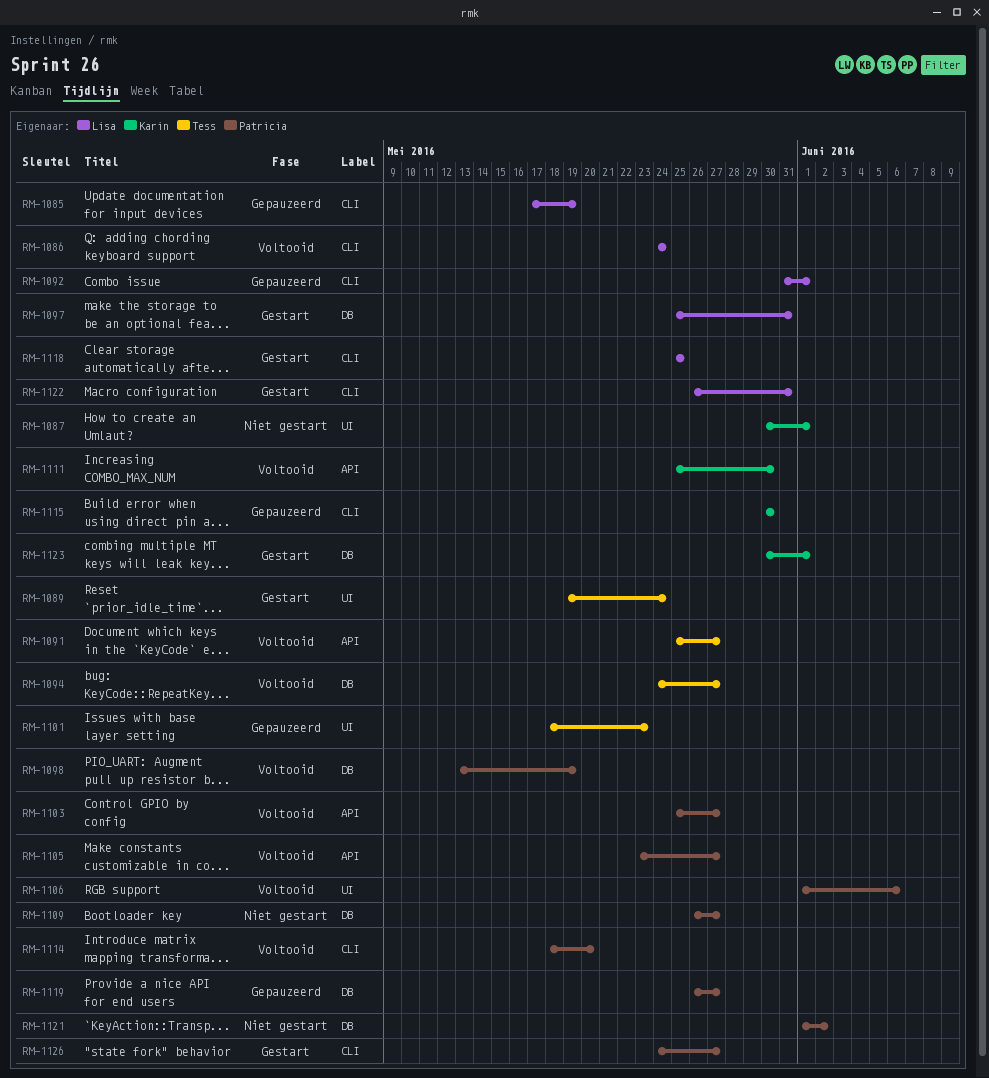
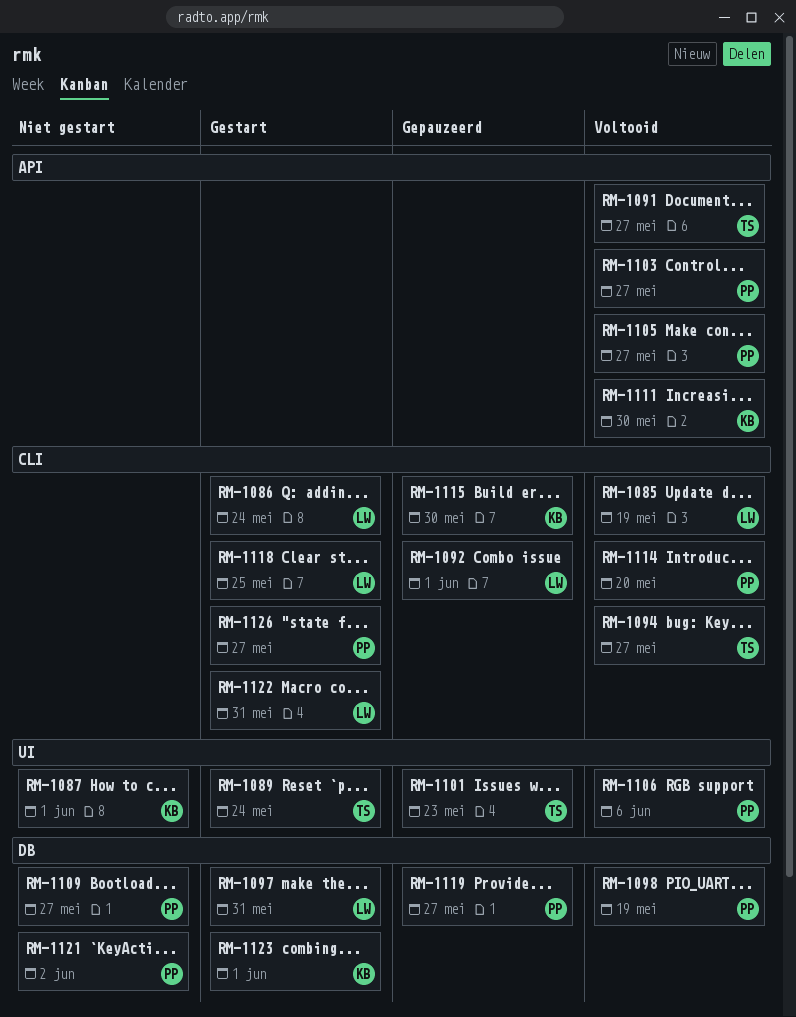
RM-1085, status: Gepauzeerd -> Voltooid
RM-1086, status: Voltooid -> Gestart
RM-1094, label: DB -> CLI

